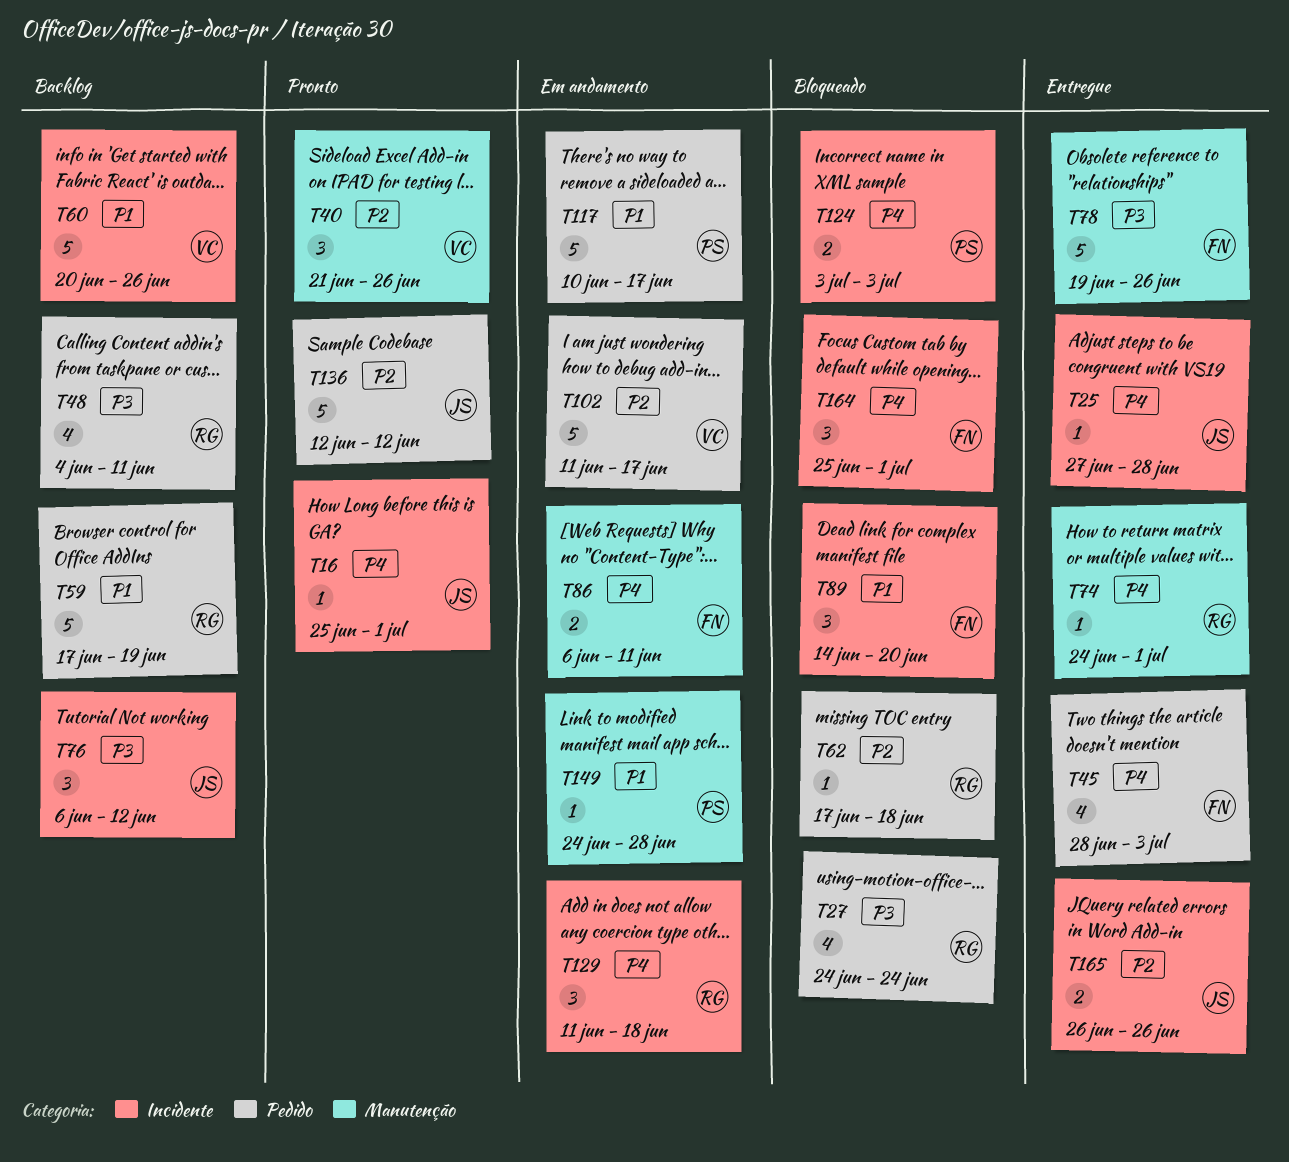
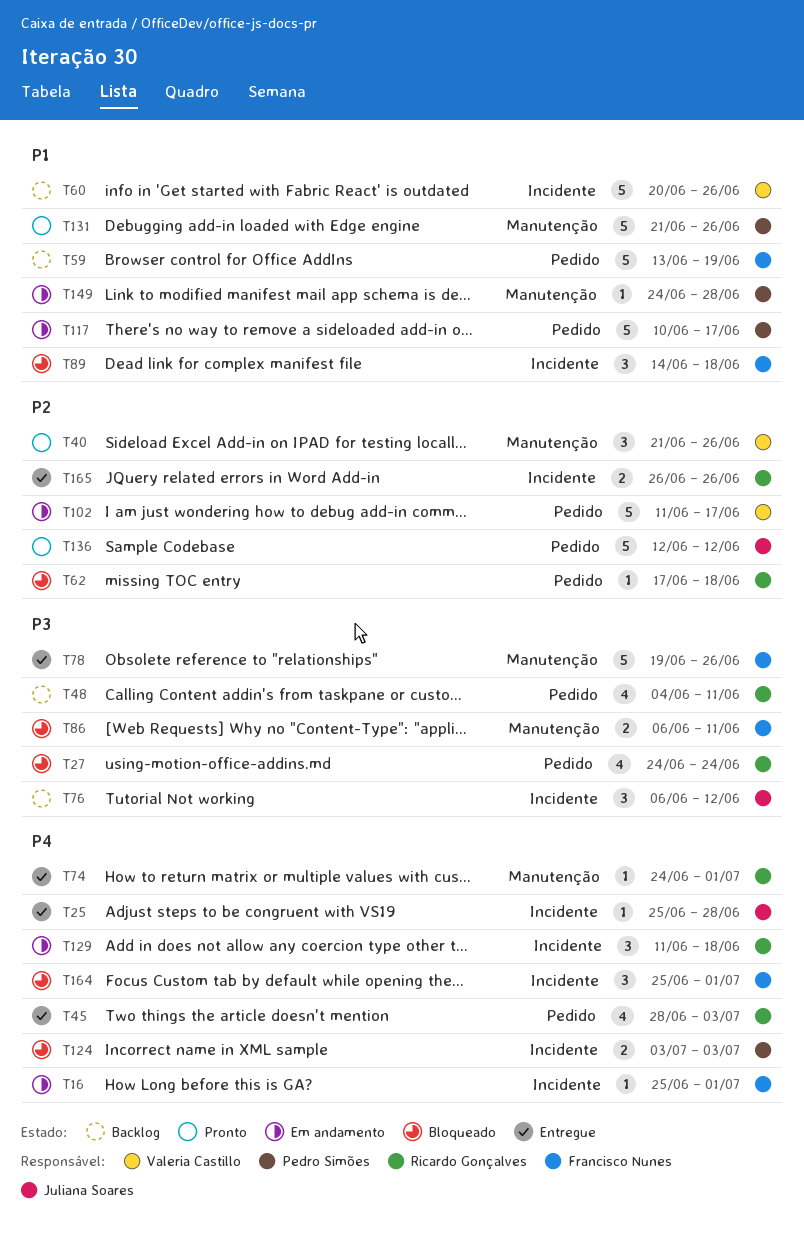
T16, status: Pronto -> Em andamento
T16, owner: Juliana Soares -> Francisco Nunes
T25, start: Jun 27 -> Jun 25
T45, owner: Francisco Nunes -> Ricardo Gonçalves
T59, owner: Ricardo Gonçalves -> Francisco Nunes
T59, start: Jun 17 -> Jun 13
T86, status: Em andamento -> Bloqueado
T86, priority: P4 -> P3
T89, due: Jun 20 -> Jun 18
T131: none -> present
T165, owner: Juliana Soares -> Ricardo Gonçalves

